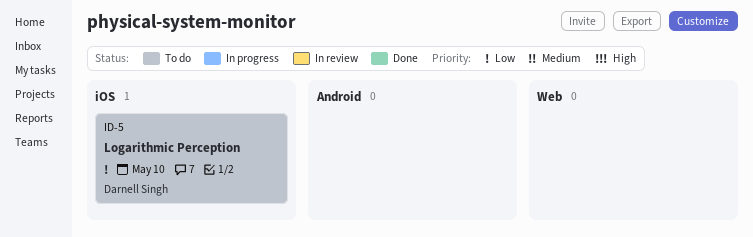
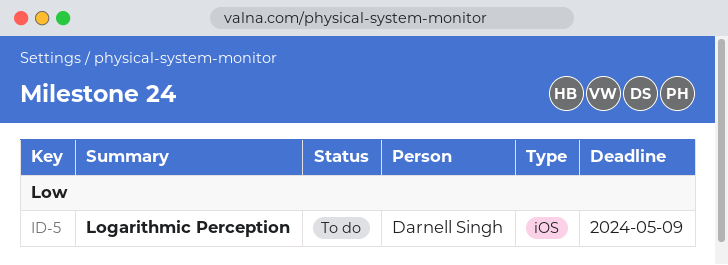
ID-5, due: May 10 -> May 9

